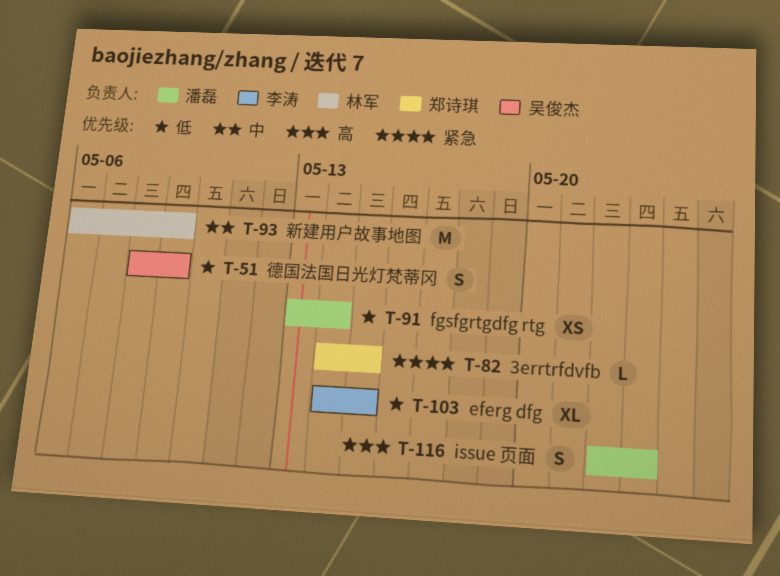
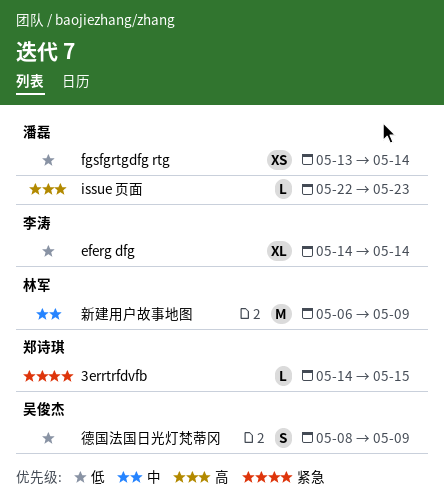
eferg dfg, due: May 15 -> May 14
issue 页面, estimate: S -> L

